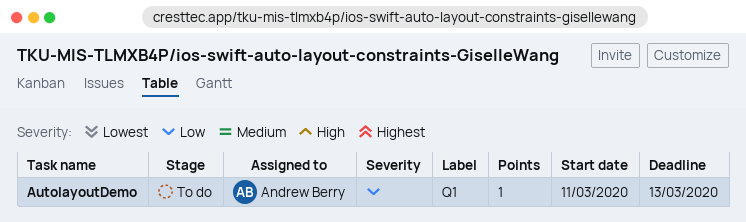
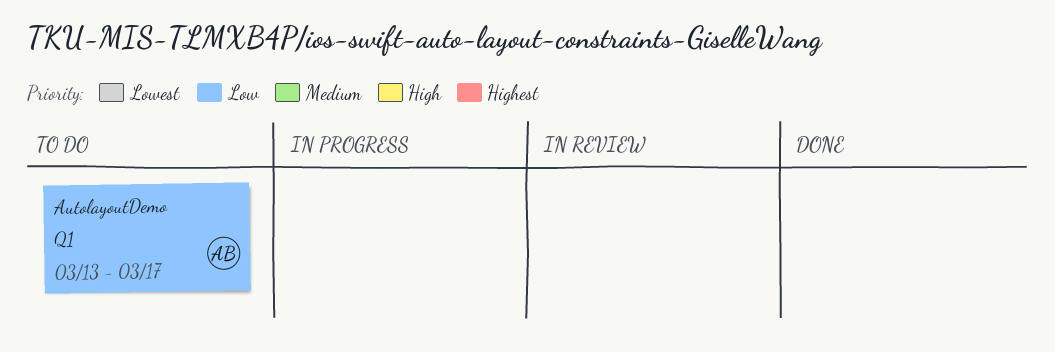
AutolayoutDemo, start: Mar 11 -> Mar 13
AutolayoutDemo, due: Mar 13 -> Mar 17

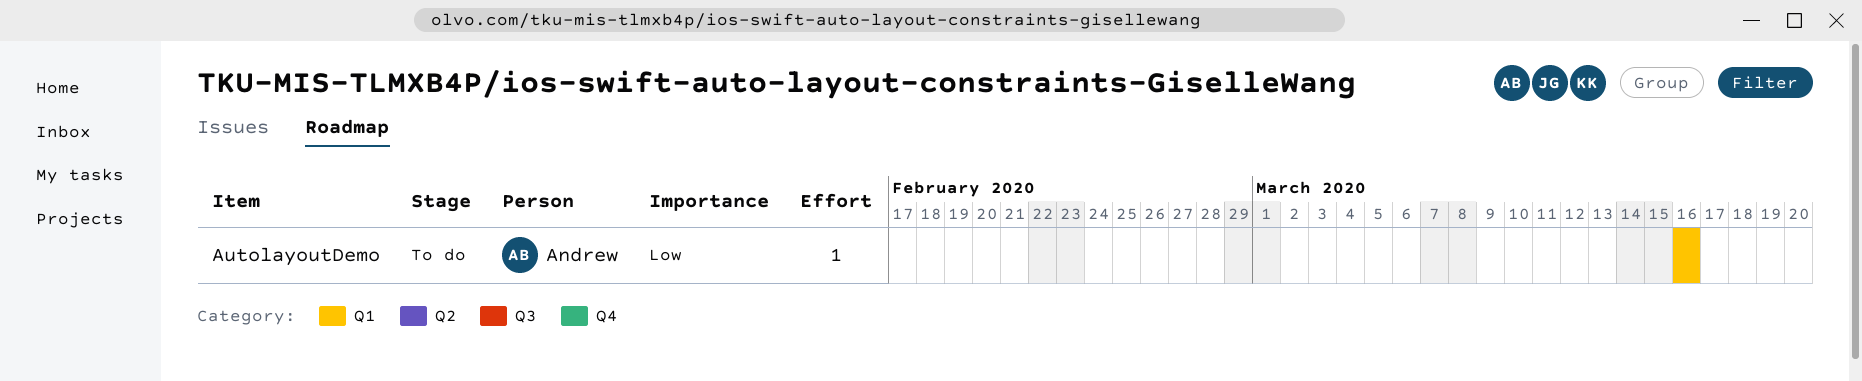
AutolayoutDemo, start: Mar 13 -> Mar 16
AutolayoutDemo, due: Mar 17 -> Mar 16

